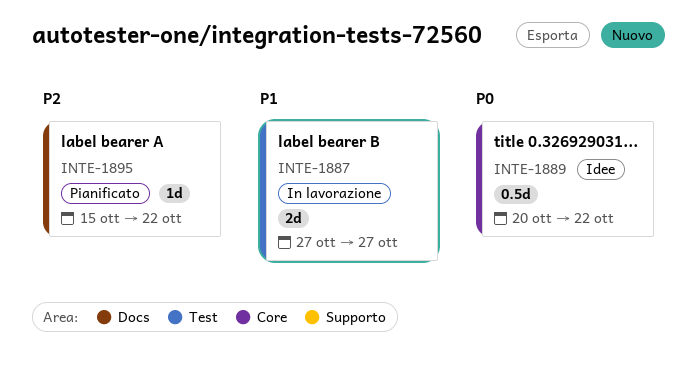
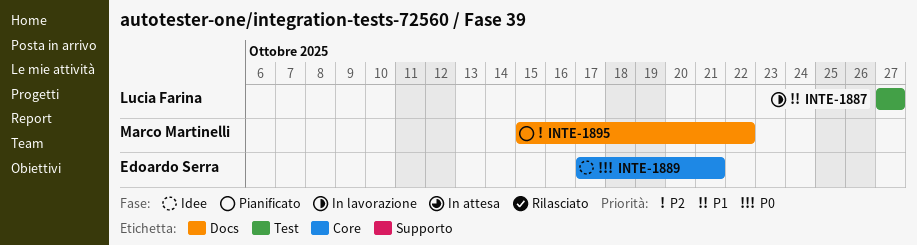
INTE-1889, start: Oct 20 -> Oct 17
INTE-1889, due: Oct 22 -> Oct 21

